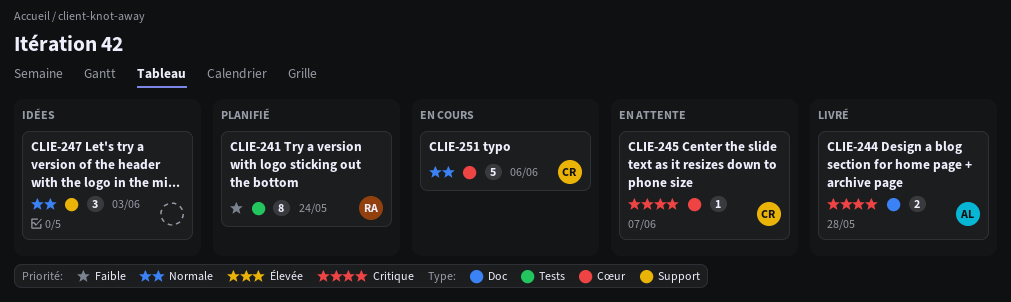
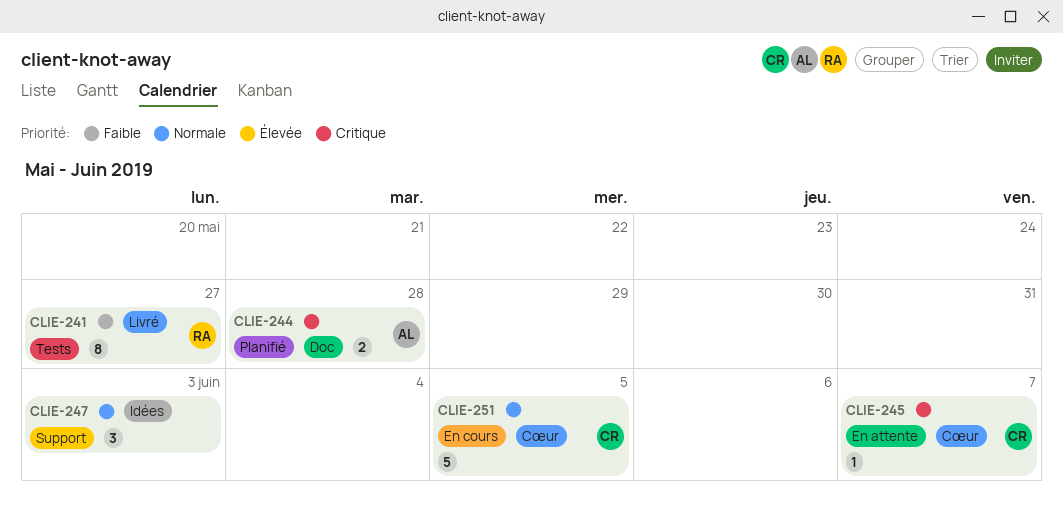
CLIE-241, status: Planifié -> Livré
CLIE-241, due: May 24 -> May 27
CLIE-244, status: Livré -> Planifié
CLIE-251, due: Jun 6 -> Jun 5

